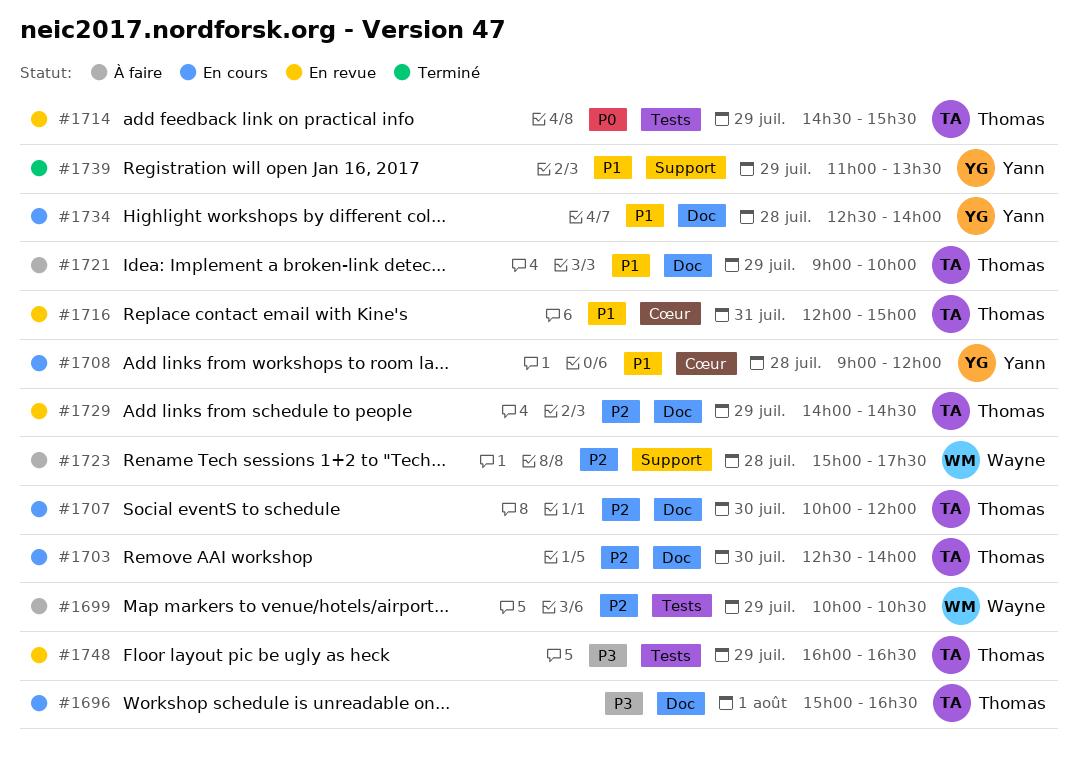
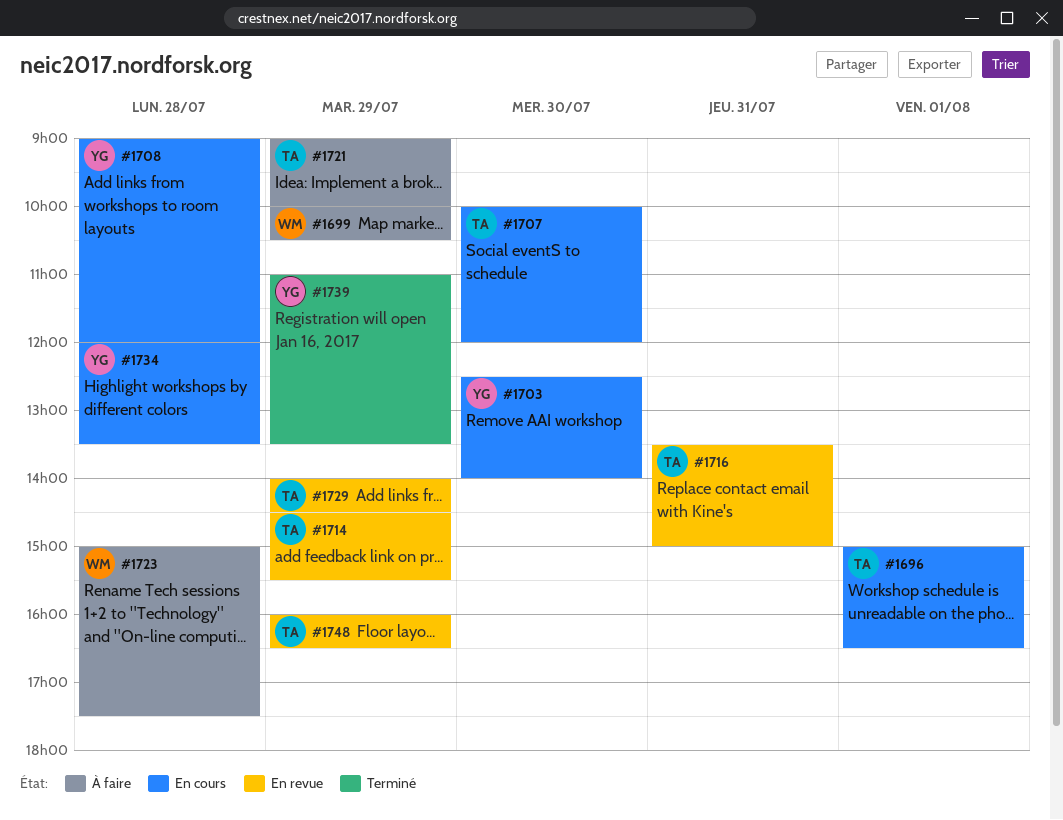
#1703, owner: Thomas -> Yann
#1716, begins: 12:00 -> 13:30
#1734, begins: 12:30 -> 12:00
#1734, ends: 14:00 -> 13:30

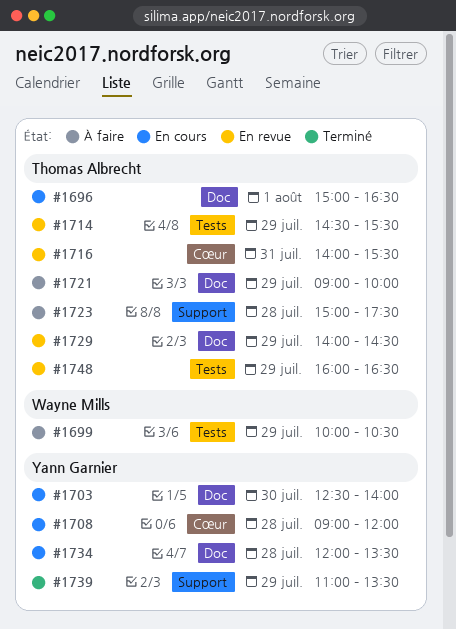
#1707: present -> none
#1716, begins: 13:30 -> 14:00
#1716, ends: 15:00 -> 15:30
#1723, owner: Wayne Mills -> Thomas Albrecht

